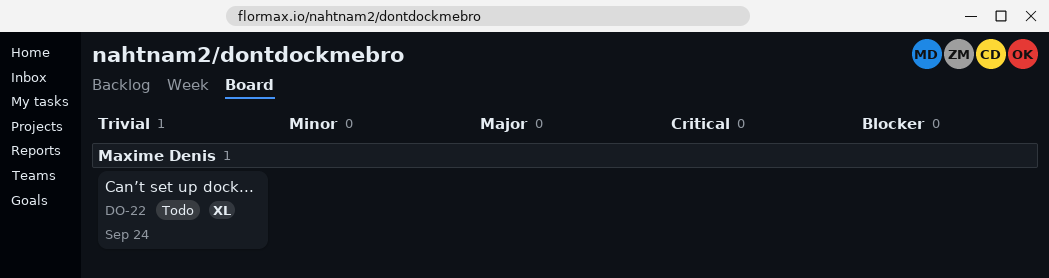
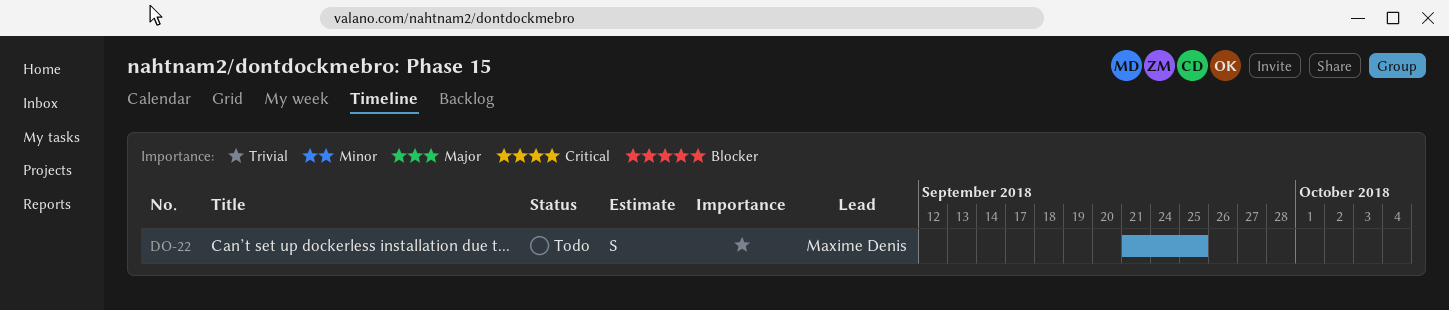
DO-22, estimate: XL -> S
DO-22, due: Sep 24 -> Sep 25

